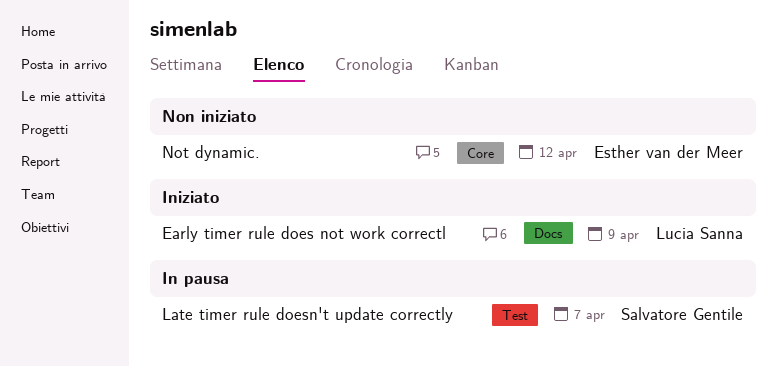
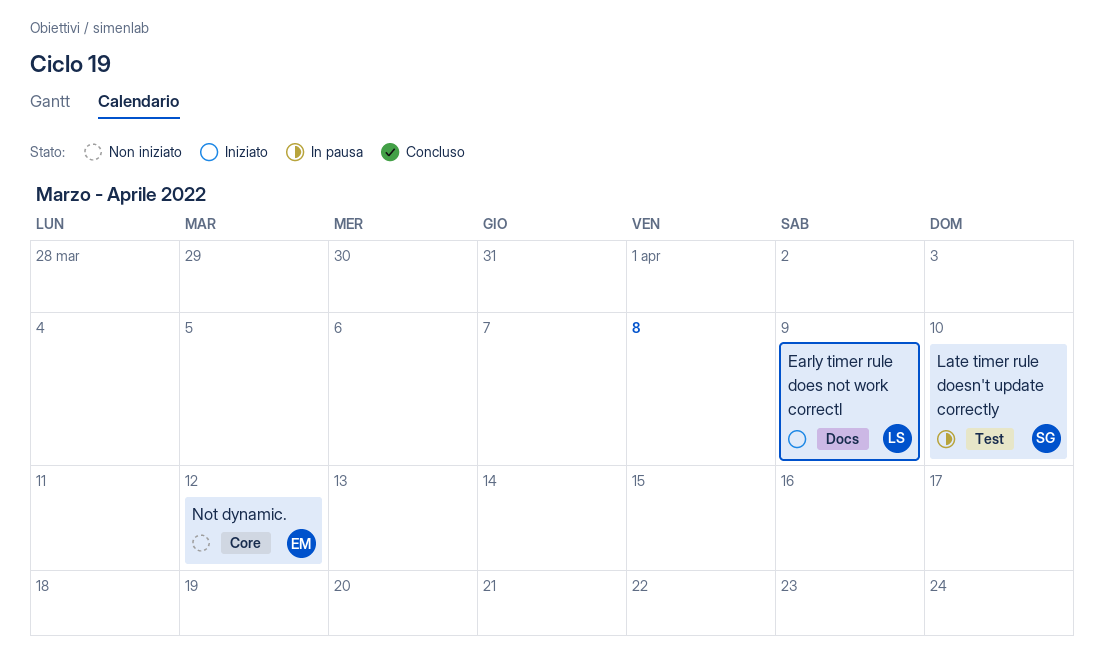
Late timer rule doesn't update correctly, due: Apr 7 -> Apr 10

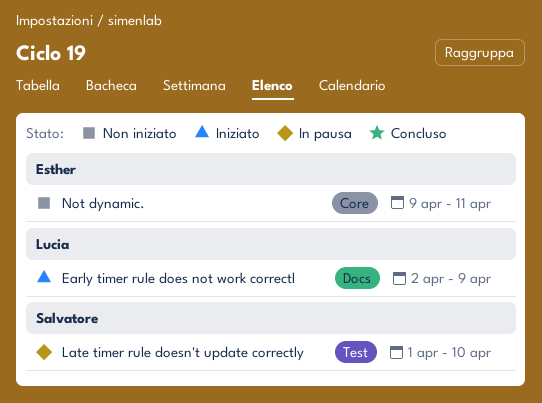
Not dynamic., due: Apr 12 -> Apr 11

